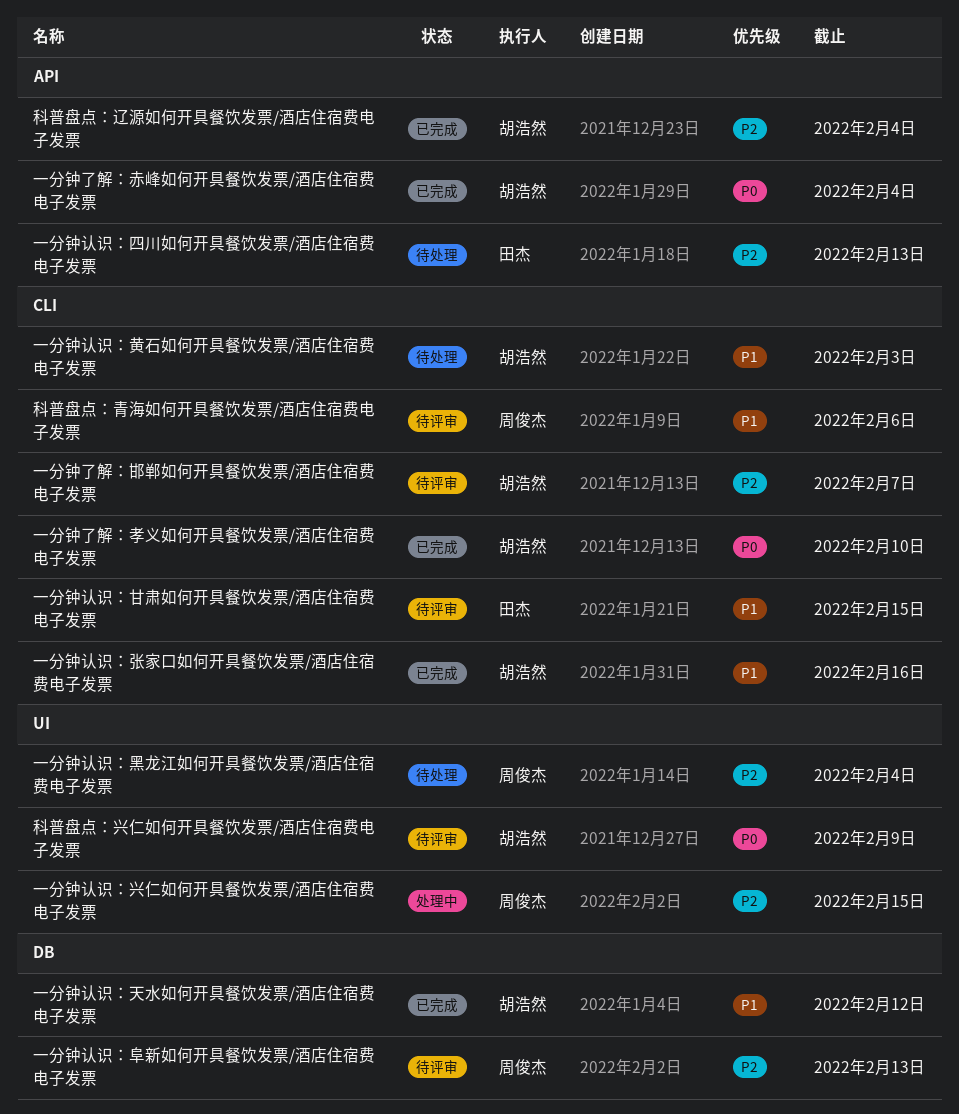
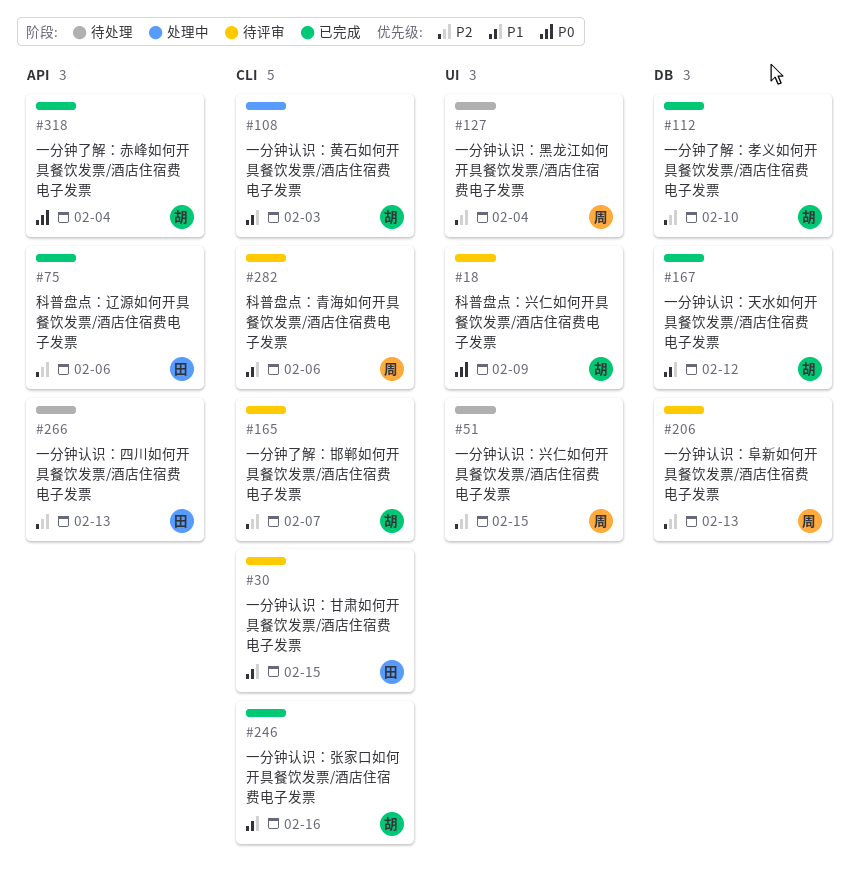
一分钟了解：孝义如何开具餐饮发票/酒店住宿费电子发票, priority: P0 -> P2
一分钟了解：孝义如何开具餐饮发票/酒店住宿费电子发票, label: CLI -> DB
一分钟认识：兴仁如何开具餐饮发票/酒店住宿费电子发票, status: 处理中 -> 待处理
一分钟认识：黄石如何开具餐饮发票/酒店住宿费电子发票, status: 待处理 -> 处理中
科普盘点：辽源如何开具餐饮发票/酒店住宿费电子发票, owner: 胡浩然 -> 田杰
科普盘点：辽源如何开具餐饮发票/酒店住宿费电子发票, due: Feb 4 -> Feb 6

